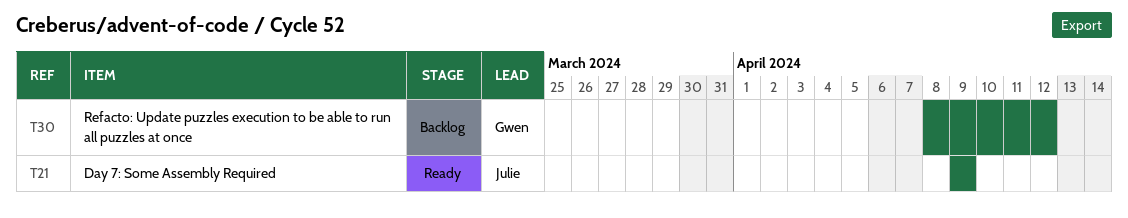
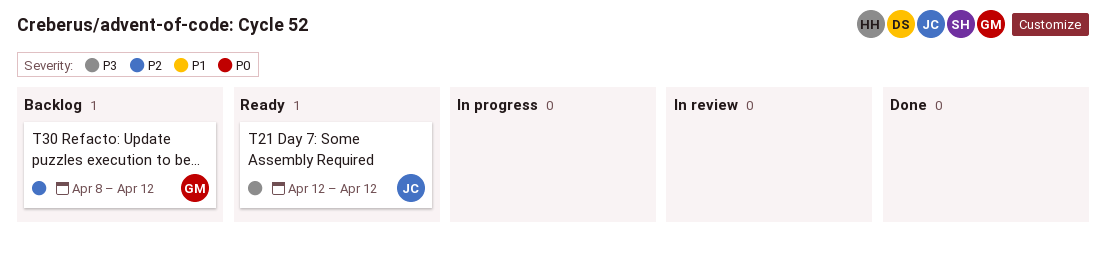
T21, start: Apr 9 -> Apr 12
T21, due: Apr 9 -> Apr 12

